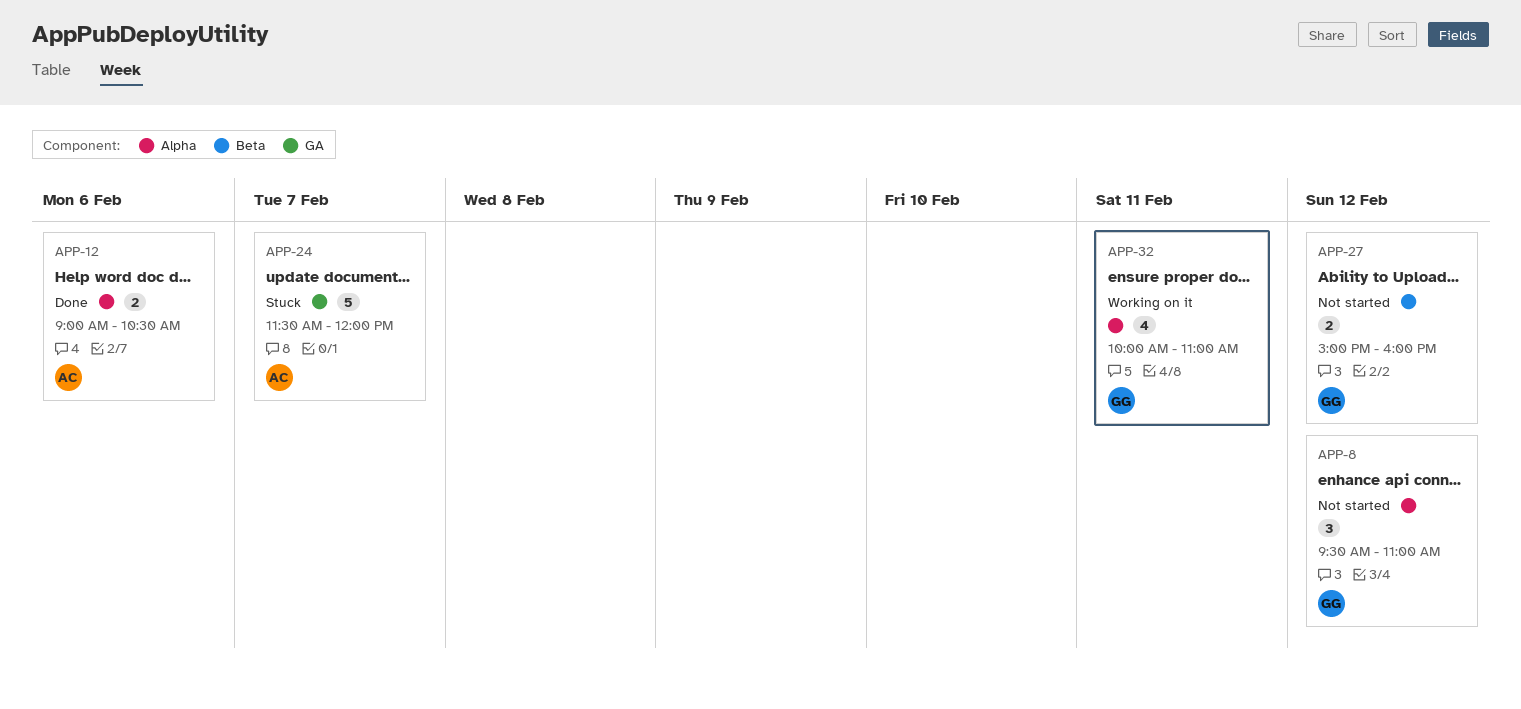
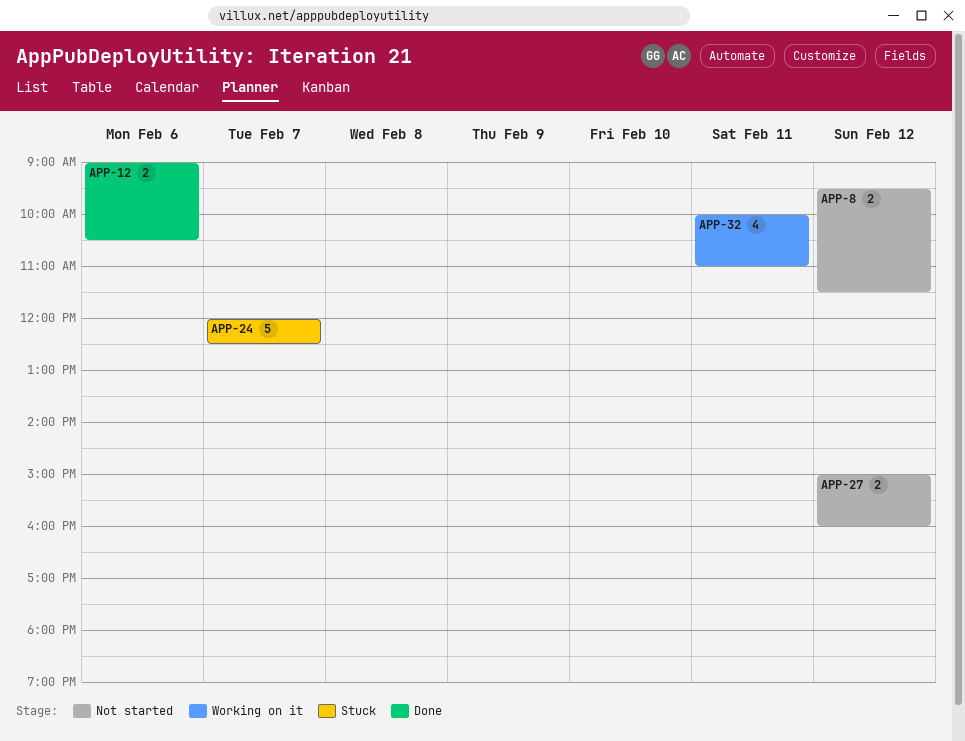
APP-8, estimate: 3 -> 2
APP-8, ends: 11:00 -> 11:30
APP-24, begins: 11:30 -> 12:00
APP-24, ends: 12:00 -> 12:30

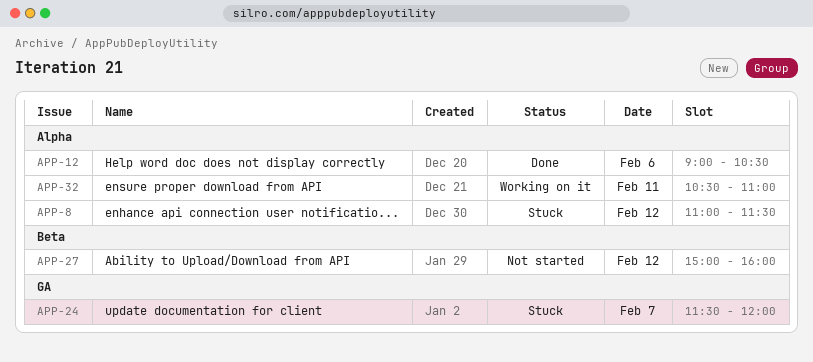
APP-8, status: Not started -> Stuck
APP-8, begins: 09:30 -> 11:00
APP-24, begins: 12:00 -> 11:30
APP-24, ends: 12:30 -> 12:00
APP-32, begins: 10:00 -> 10:30

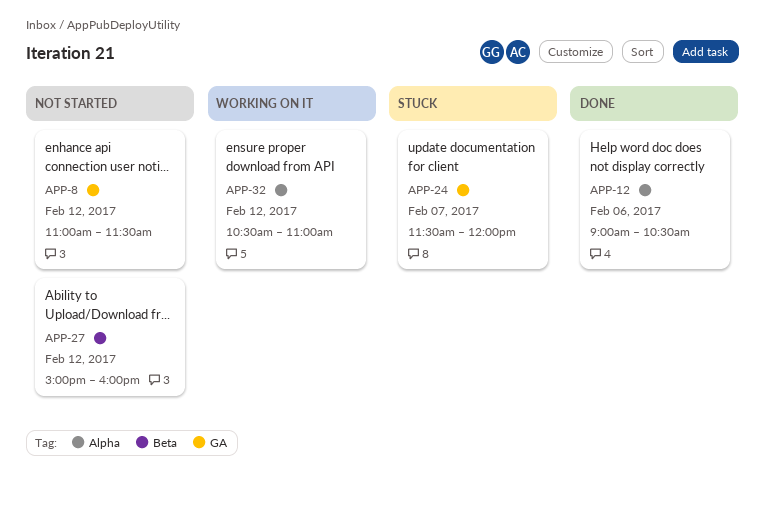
APP-8, status: Stuck -> Not started
APP-8, label: Alpha -> GA
APP-32, day: Feb 11 -> Feb 12

